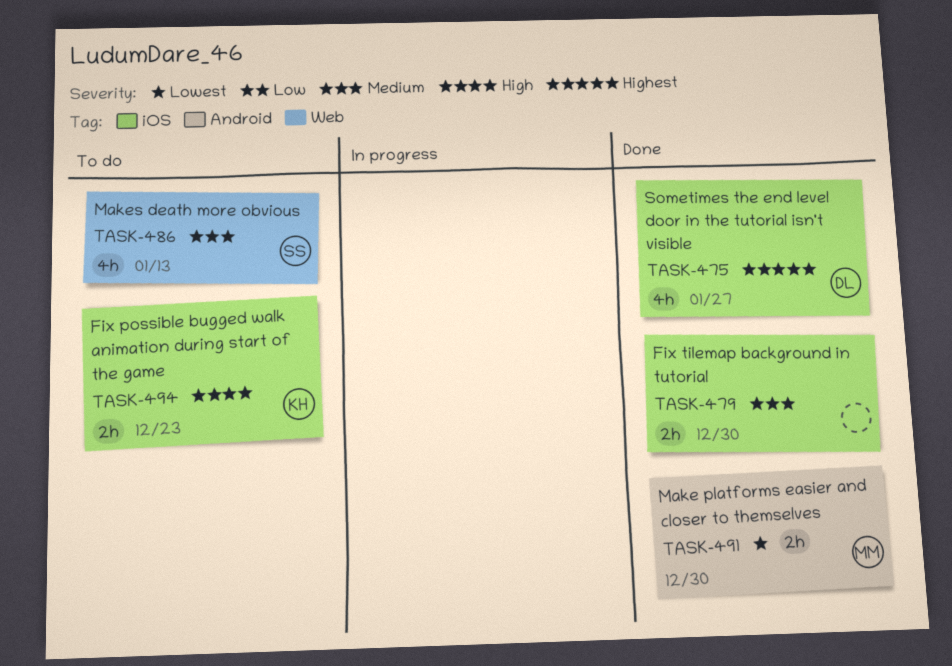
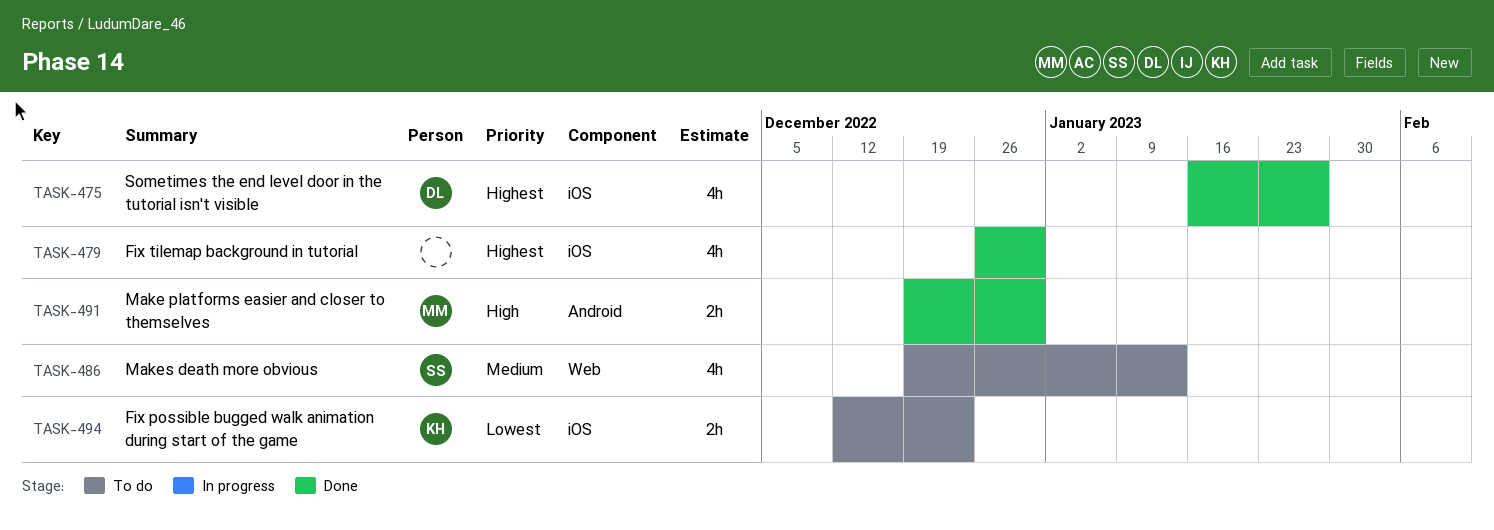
TASK-479, priority: Medium -> Highest
TASK-479, estimate: 2h -> 4h
TASK-491, priority: Lowest -> High
TASK-494, priority: High -> Lowest

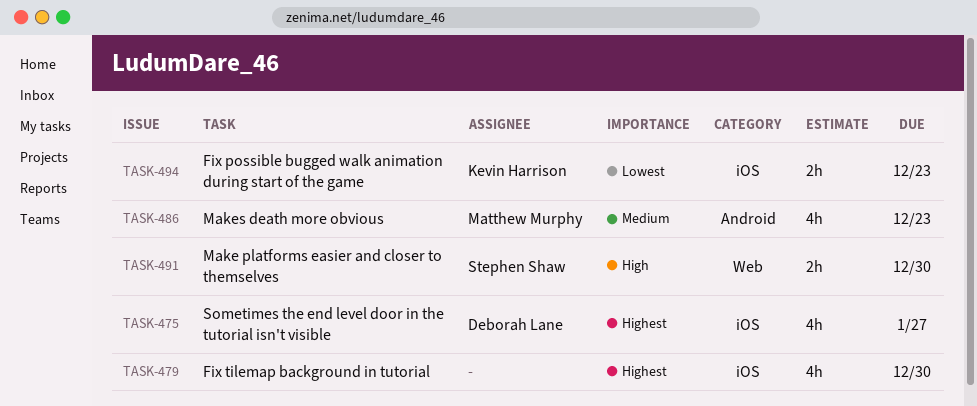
TASK-486, owner: Stephen Shaw -> Matthew Murphy
TASK-486, label: Web -> Android
TASK-486, due: Jan 13 -> Dec 23
TASK-491, owner: Matthew Murphy -> Stephen Shaw
TASK-491, label: Android -> Web

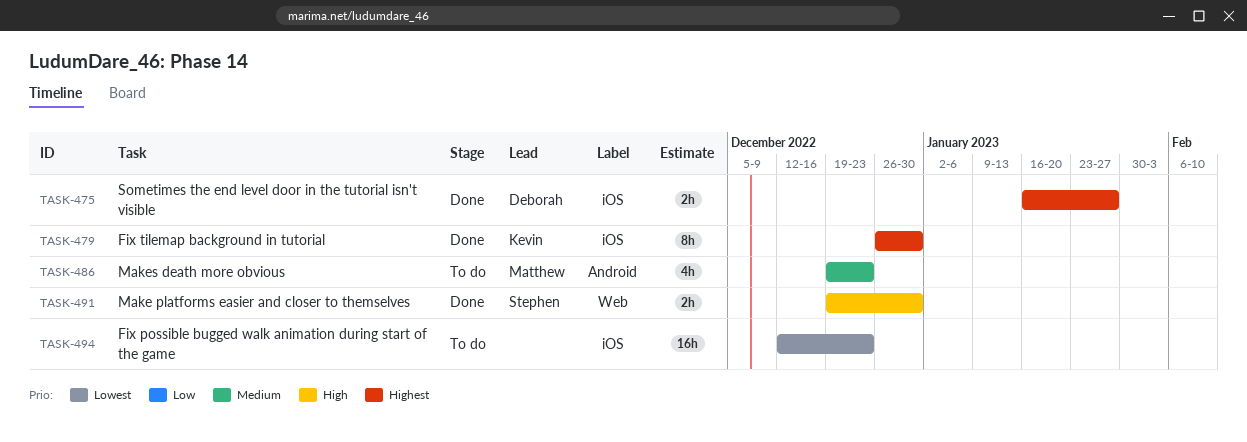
TASK-475, estimate: 4h -> 2h
TASK-479, owner: none -> Kevin Harrison
TASK-479, estimate: 4h -> 8h
TASK-494, owner: Kevin Harrison -> none
TASK-494, estimate: 2h -> 16h

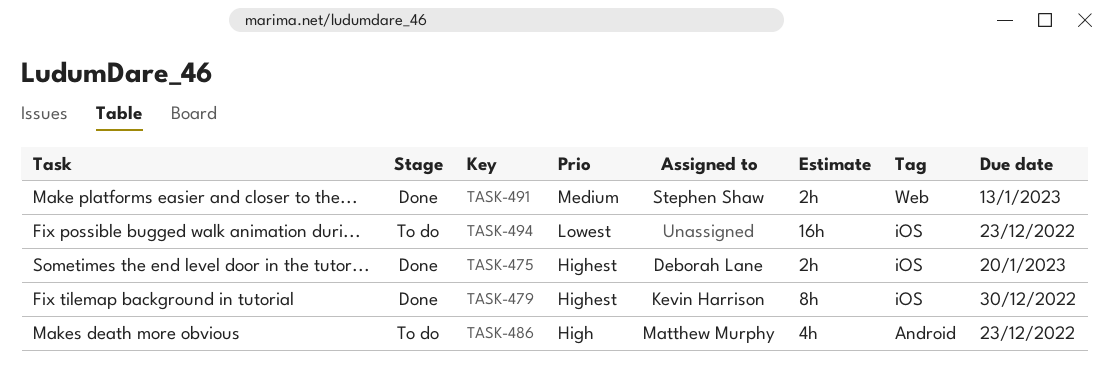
TASK-475, due: Jan 27 -> Jan 20
TASK-486, priority: Medium -> High
TASK-491, priority: High -> Medium
TASK-491, due: Dec 30 -> Jan 13

